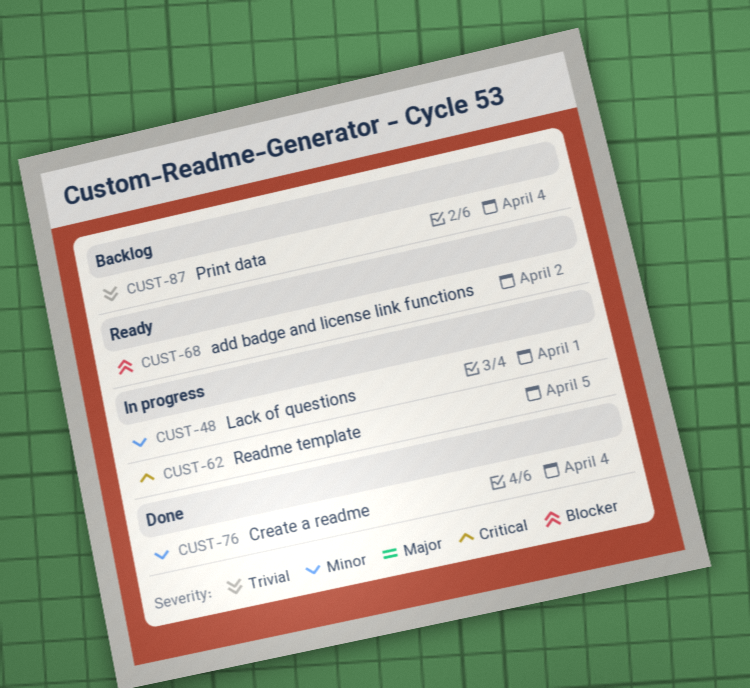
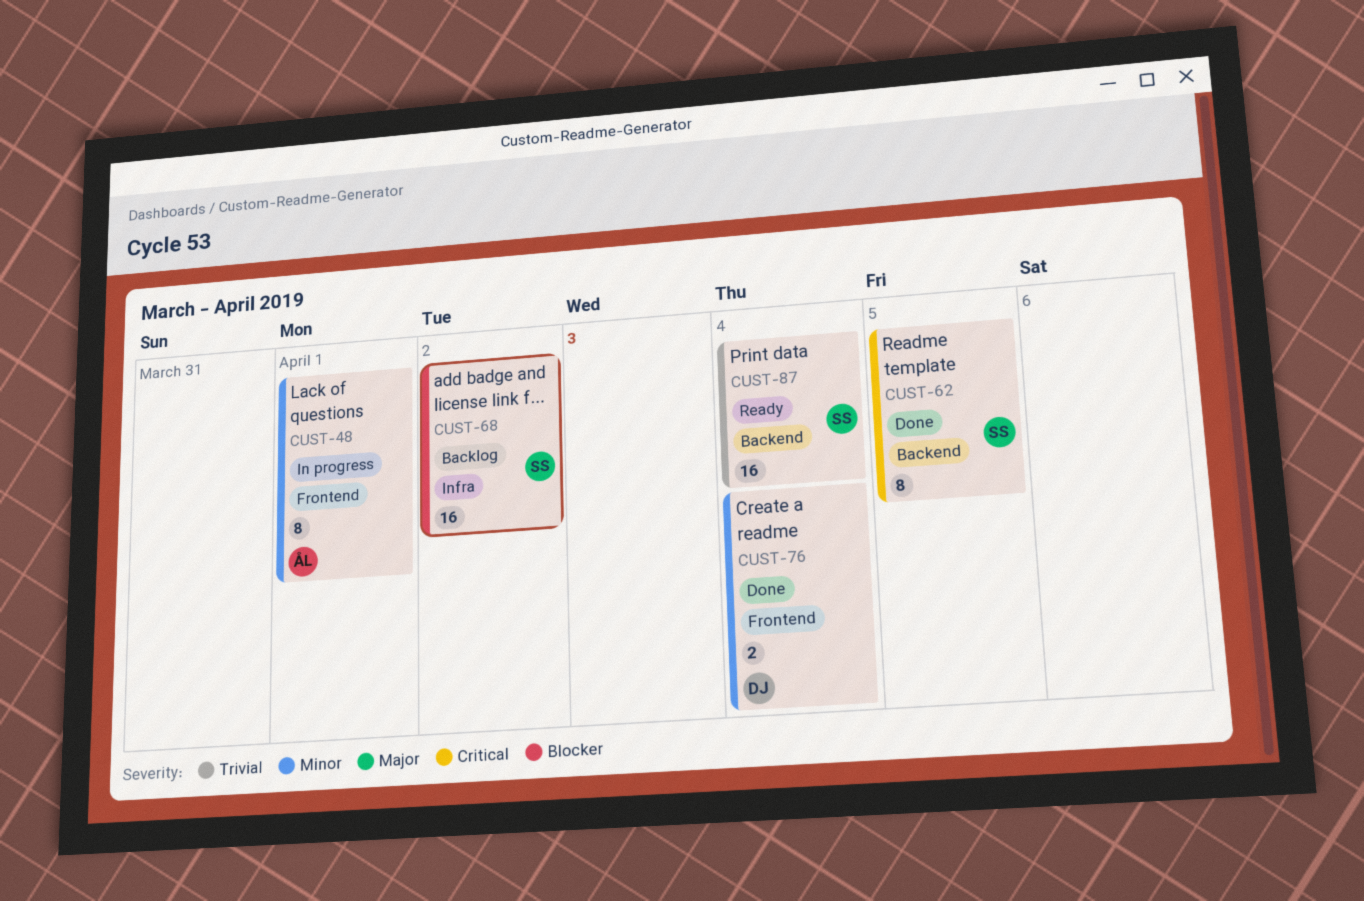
CUST-62, status: In progress -> Done
CUST-68, status: Ready -> Backlog
CUST-87, status: Backlog -> Ready

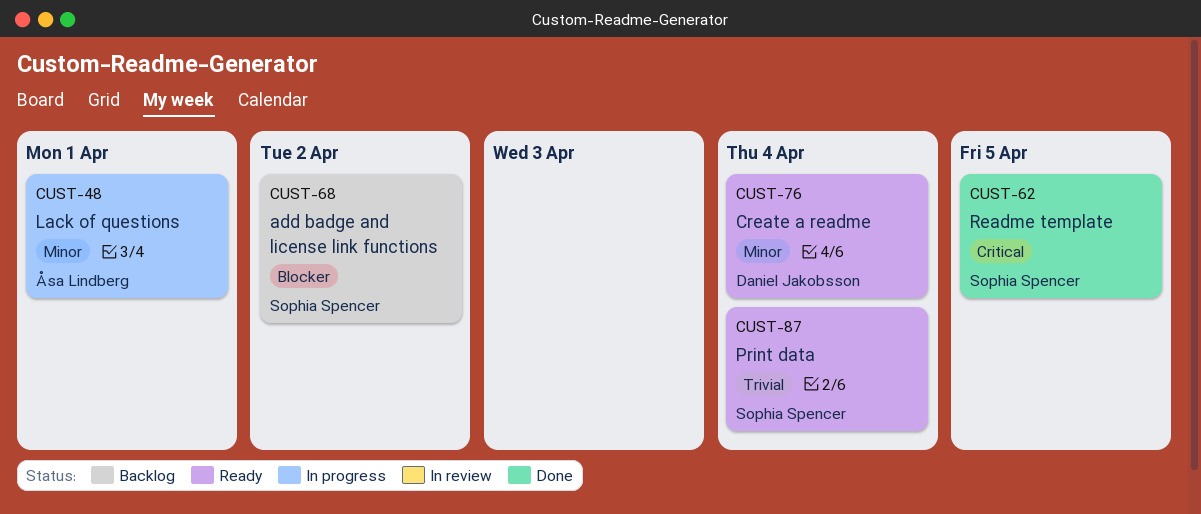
CUST-76, status: Done -> Ready

